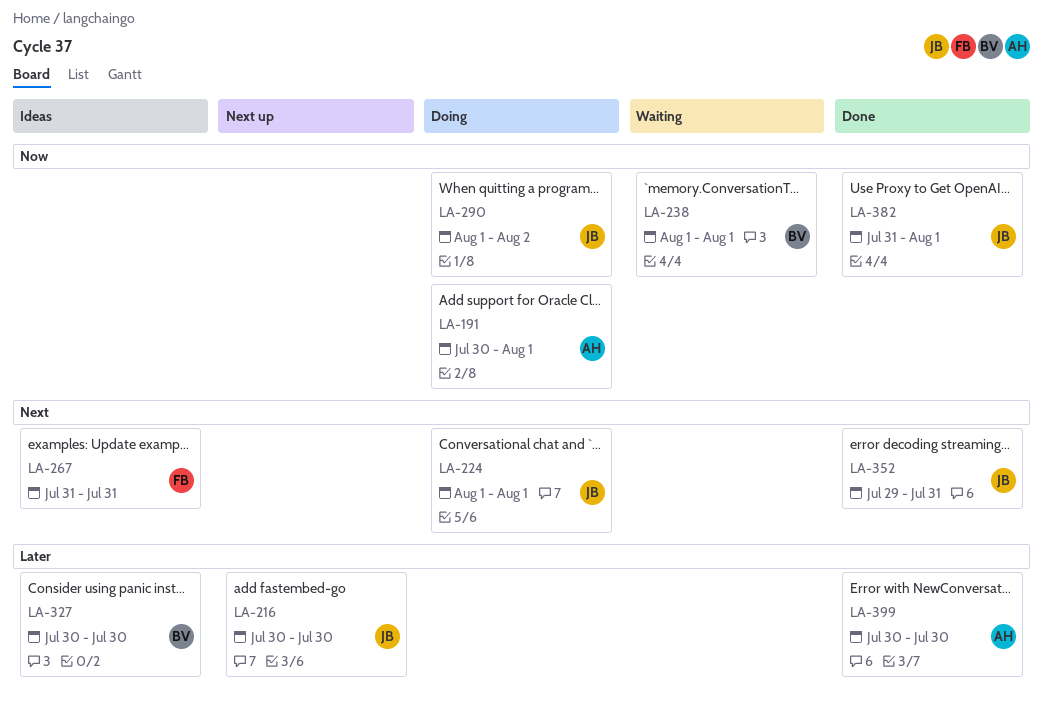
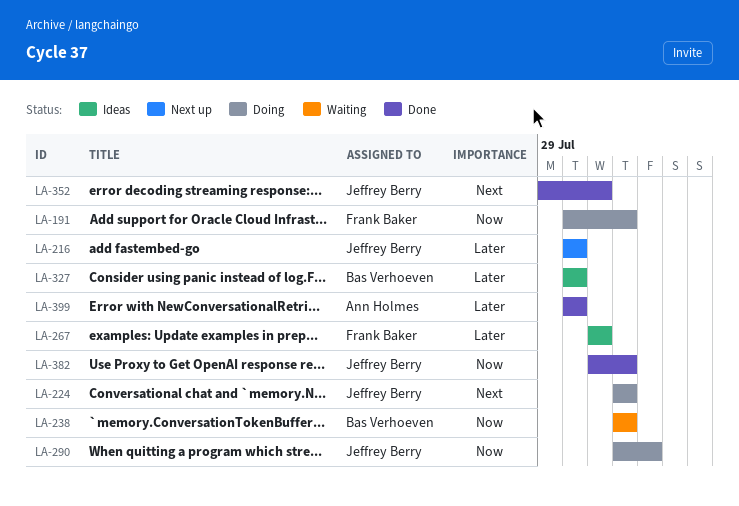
LA-191, owner: Ann Holmes -> Frank Baker
LA-267, priority: Next -> Later

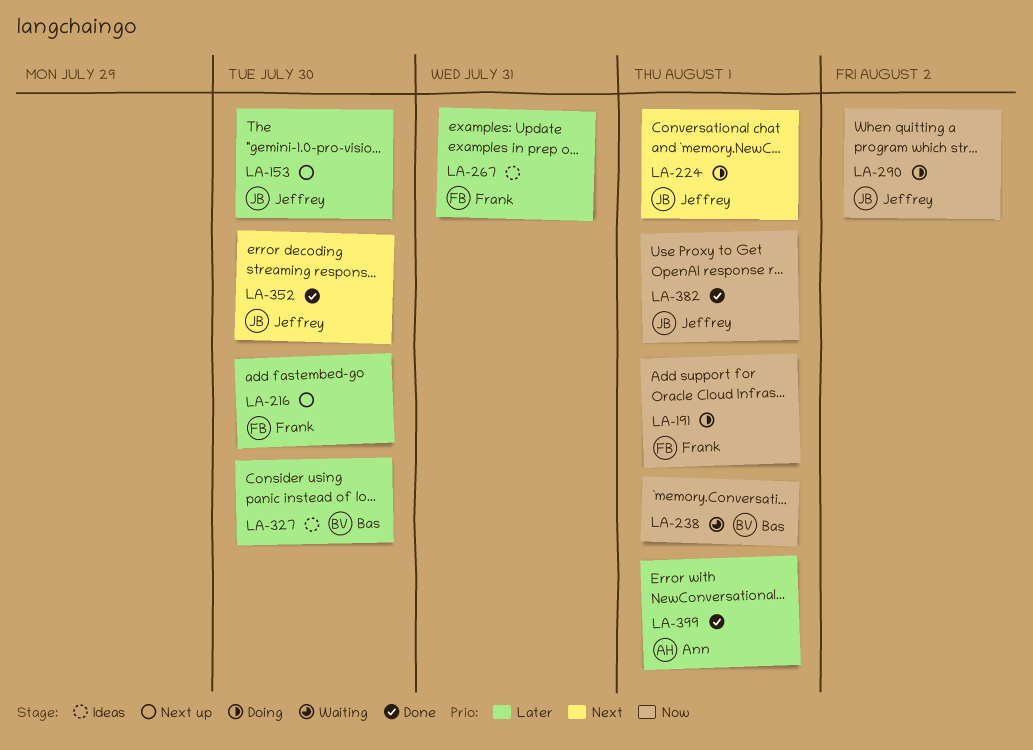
LA-153: none -> present
LA-216, owner: Jeffrey Berry -> Frank Baker
LA-352, due: Jul 31 -> Jul 30
LA-399, due: Jul 30 -> Aug 1

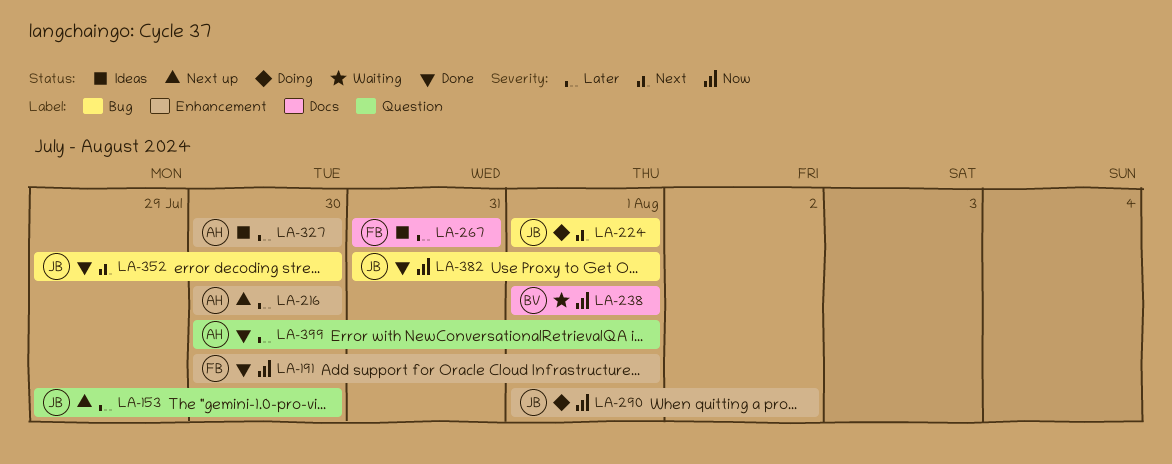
LA-191, status: Doing -> Done
LA-216, owner: Frank -> Ann
LA-327, owner: Bas -> Ann

